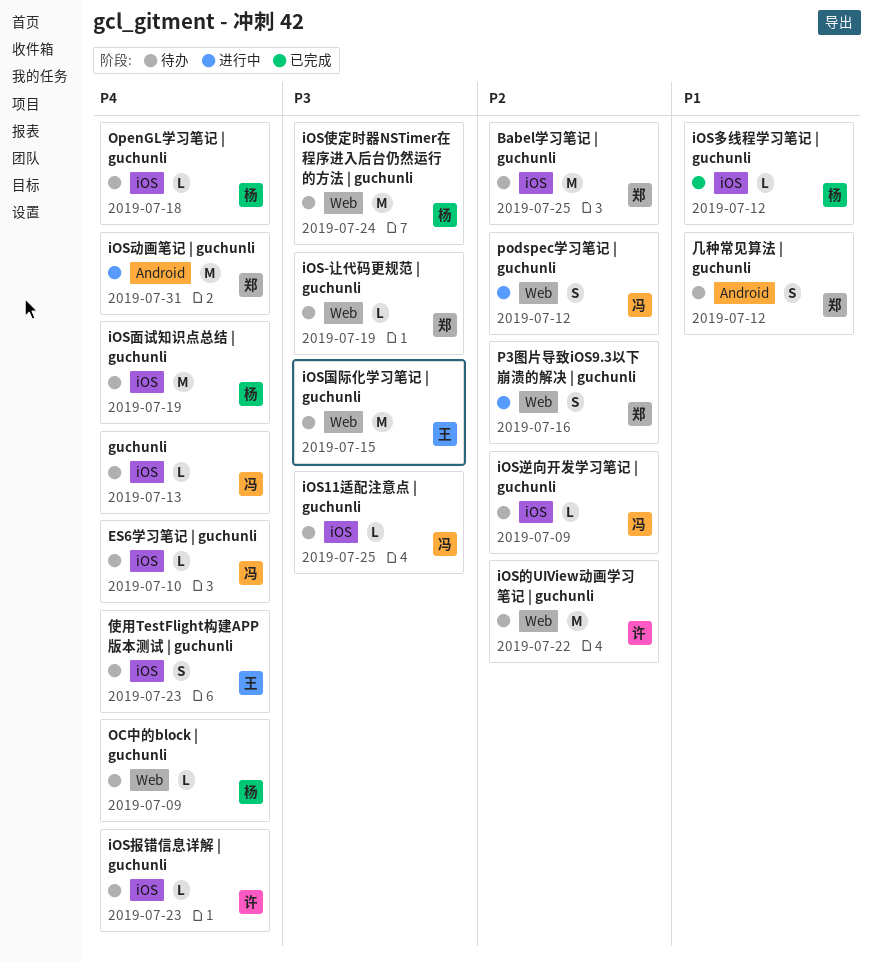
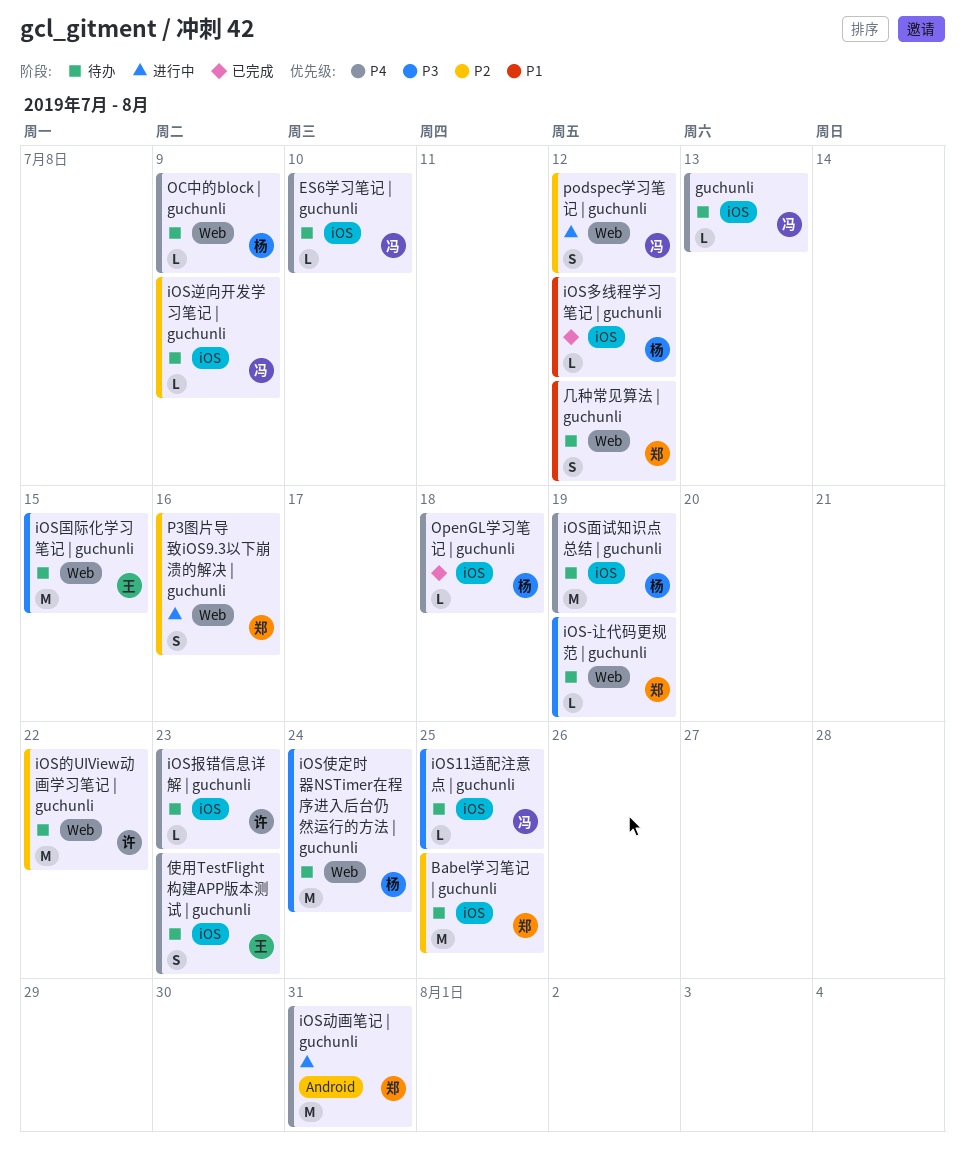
OpenGL学习笔记 | guchunli, status: 待办 -> 已完成
几种常见算法 | guchunli, label: Android -> Web

